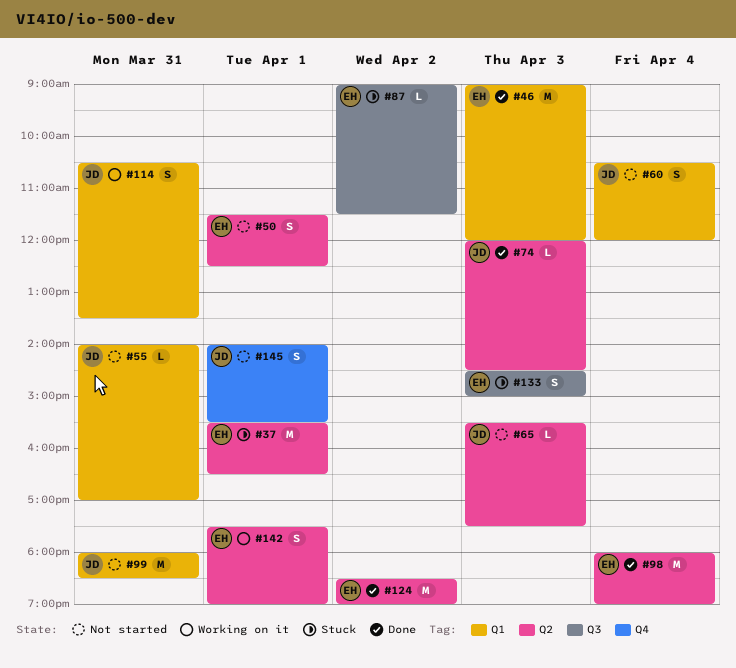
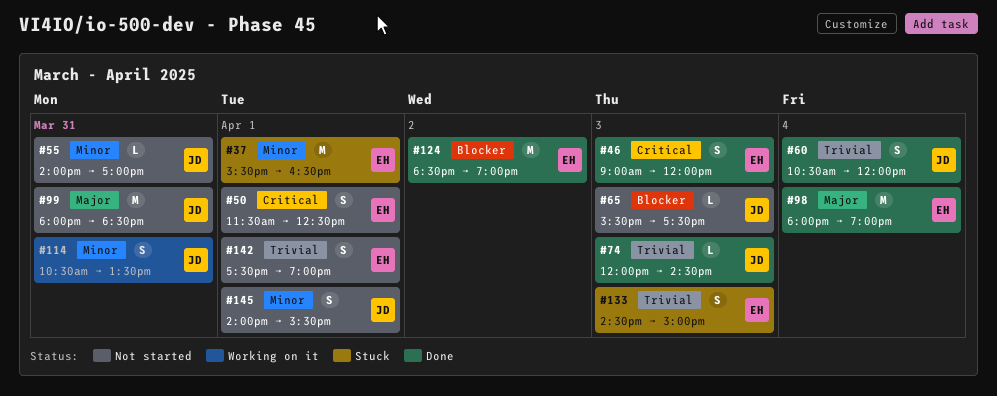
#46, estimate: M -> S
#60, status: Not started -> Done
#87: present -> none
#142, status: Working on it -> Not started

